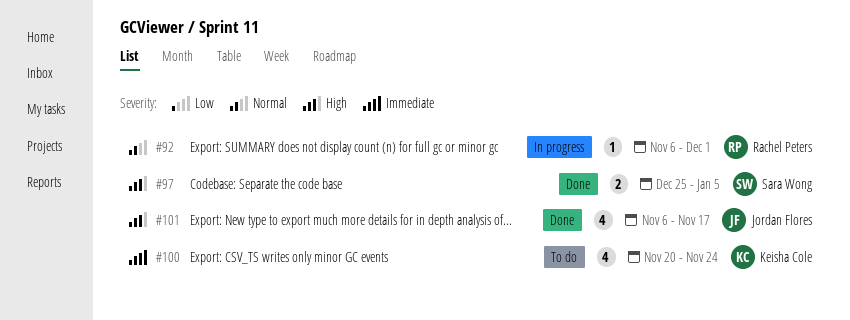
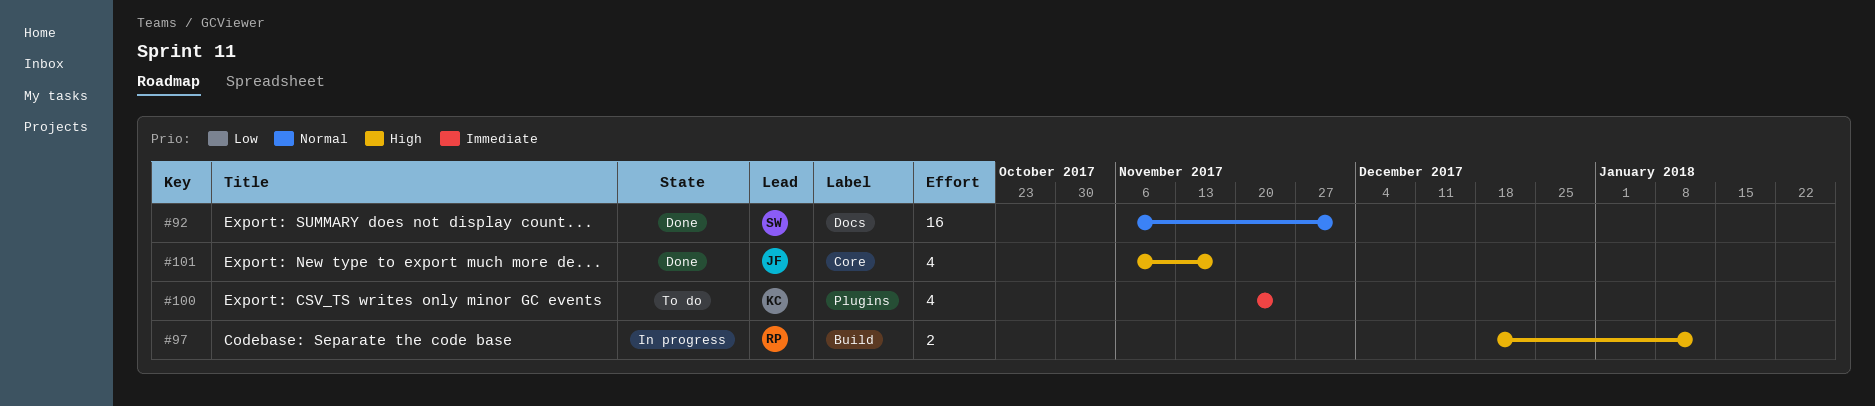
#92, status: In progress -> Done
#92, owner: Rachel Peters -> Sara Wong
#92, estimate: 1 -> 16
#97, status: Done -> In progress
#97, owner: Sara Wong -> Rachel Peters
#97, start: Dec 25 -> Dec 18
#97, due: Jan 5 -> Jan 12

